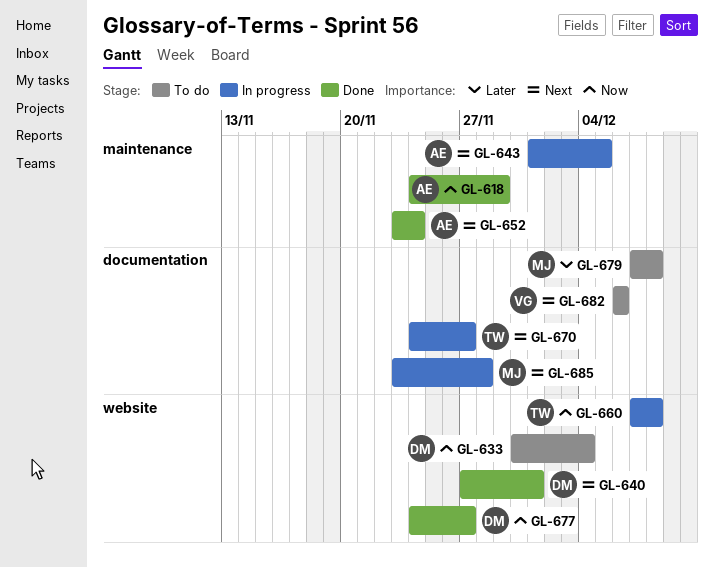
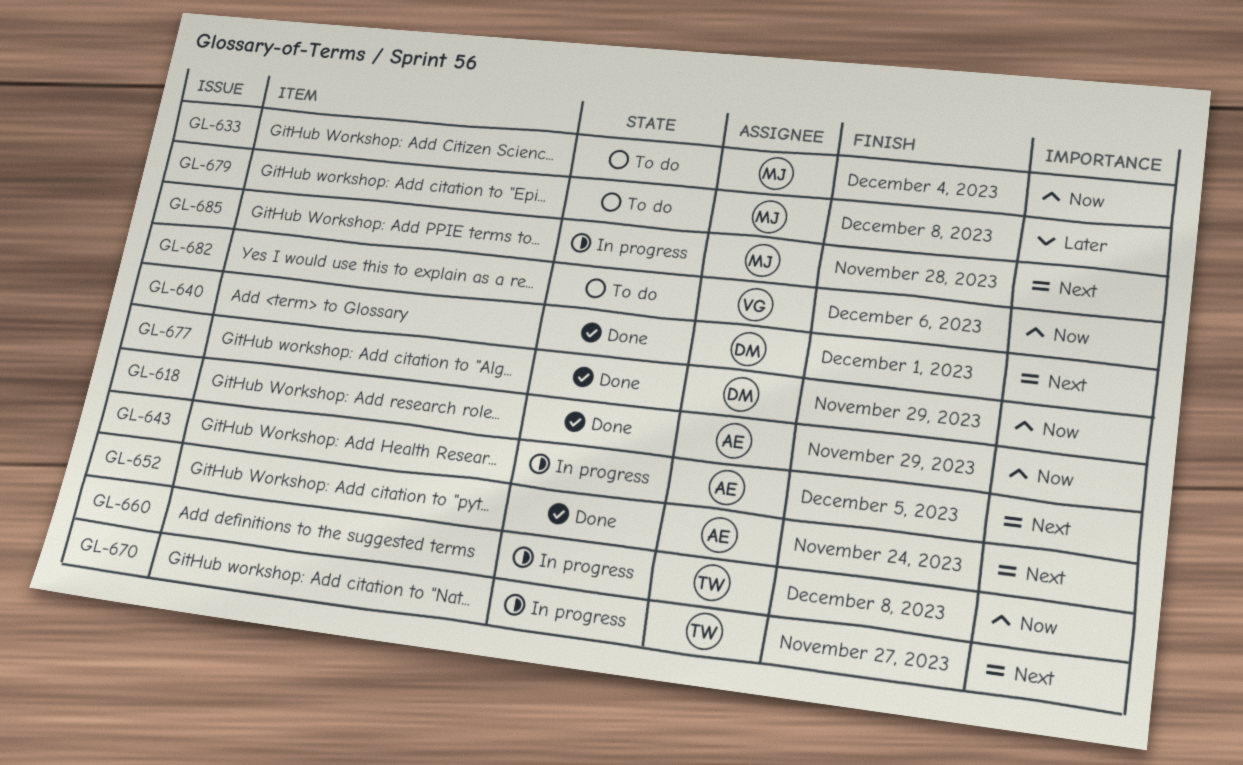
GL-633, owner: DM -> MJ
GL-677, due: Nov 27 -> Nov 29
GL-682, priority: Next -> Now

